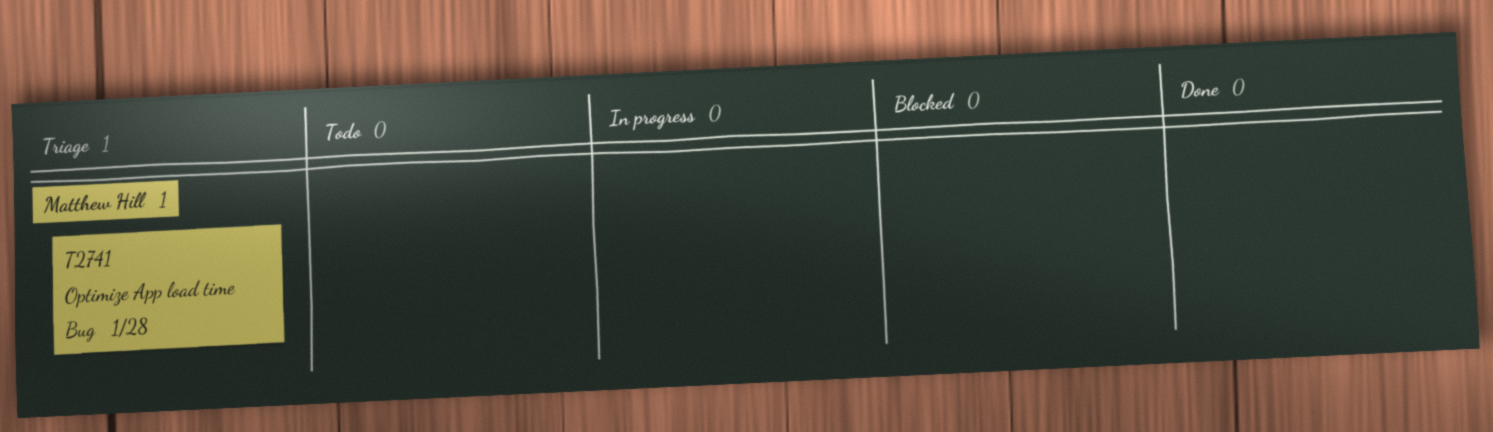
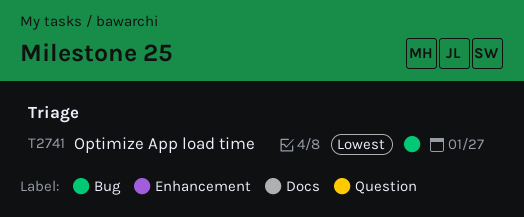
T2741, due: Jan 28 -> Jan 27

